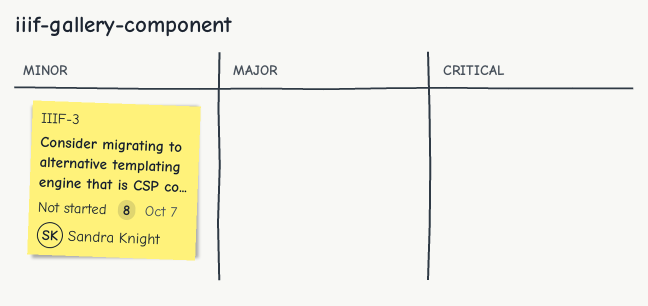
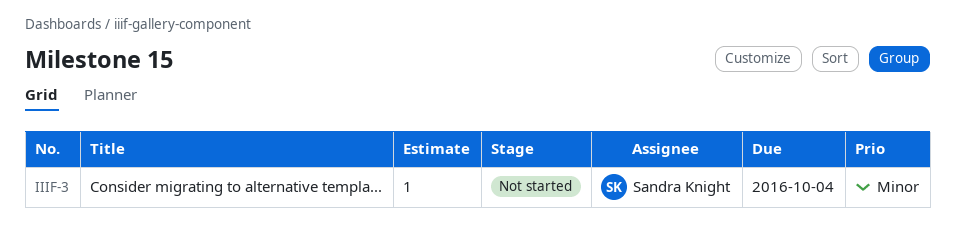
IIIF-3, estimate: 8 -> 1
IIIF-3, due: Oct 7 -> Oct 4

